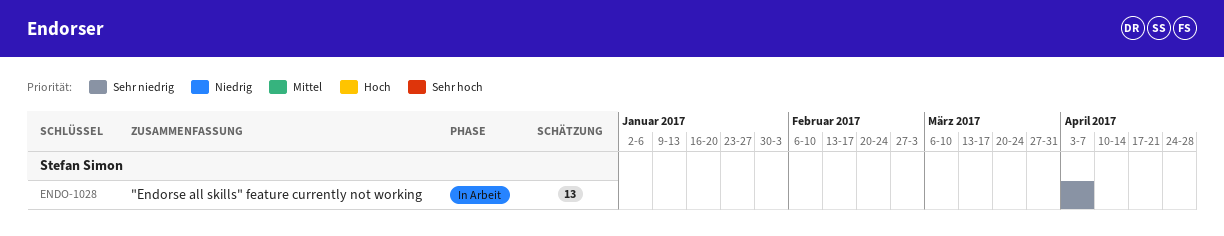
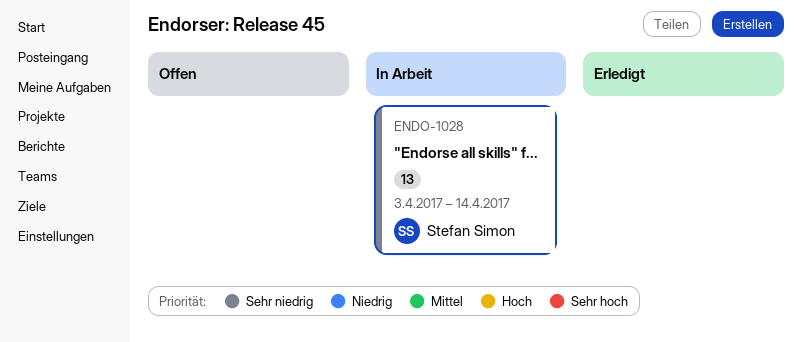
ENDO-1028, due: Apr 7 -> Apr 14

